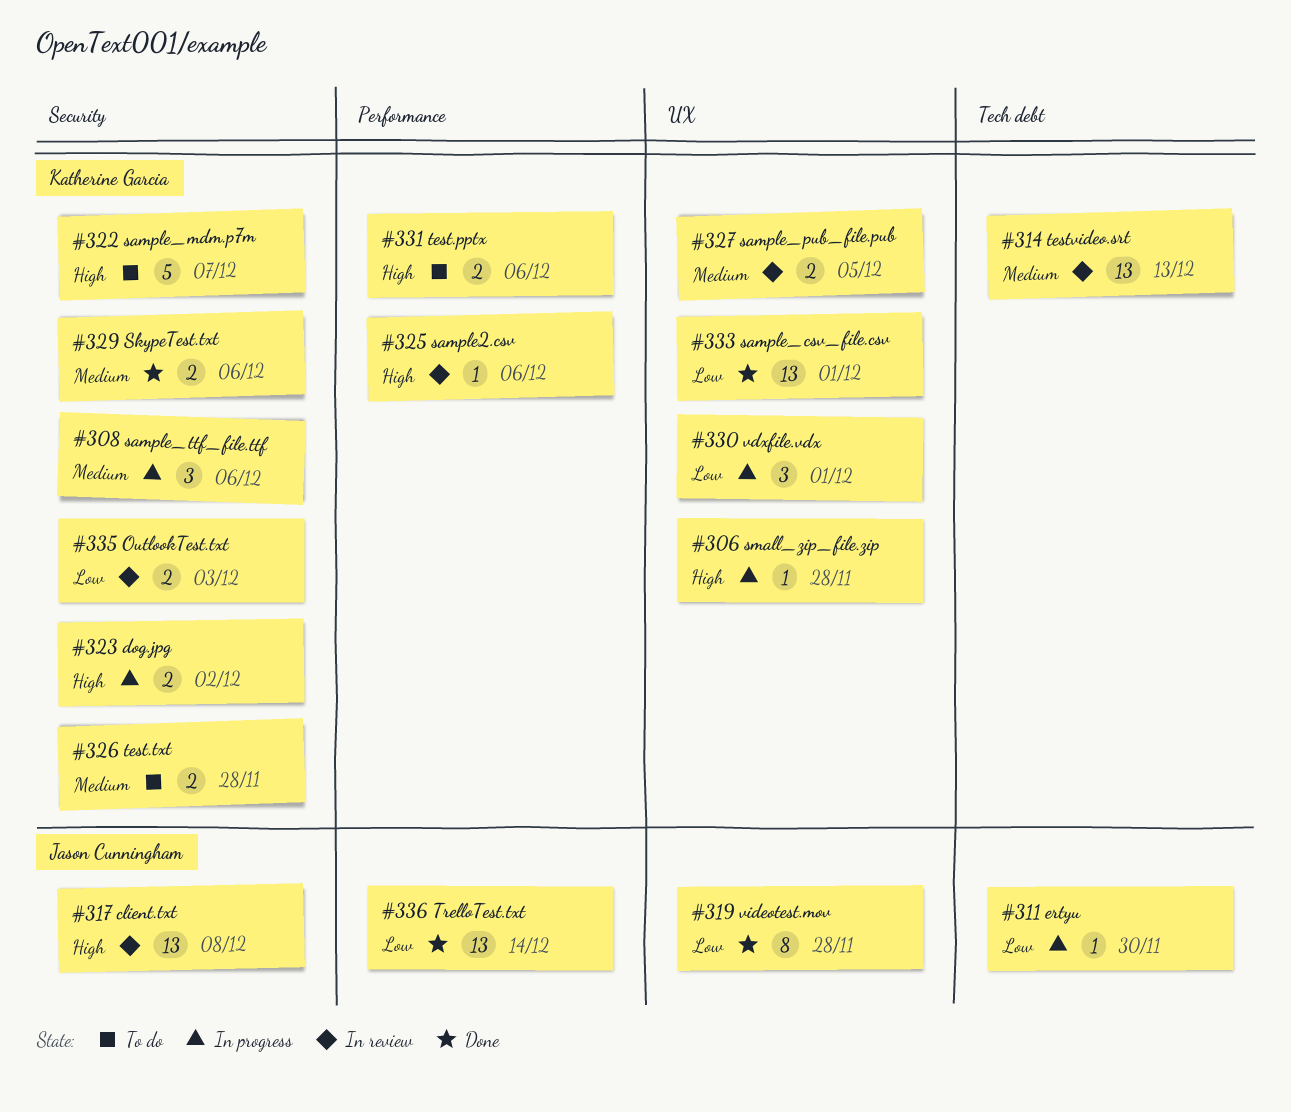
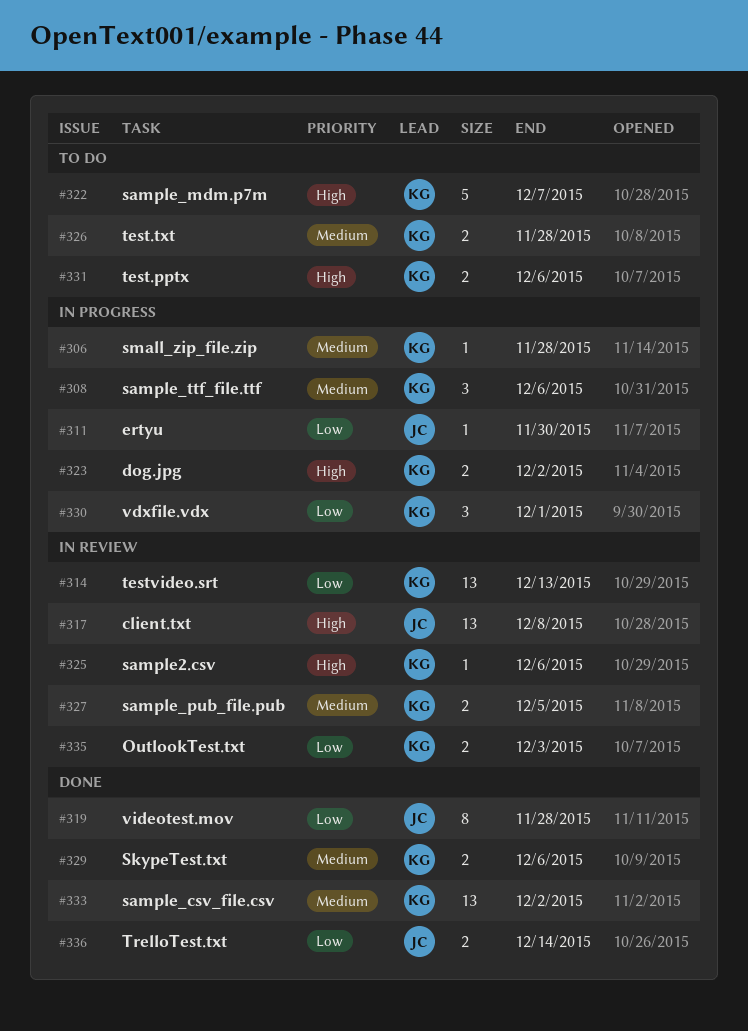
#306, priority: High -> Medium
#314, priority: Medium -> Low
#333, priority: Low -> Medium
#333, due: Dec 1 -> Dec 2
#336, estimate: 13 -> 2

